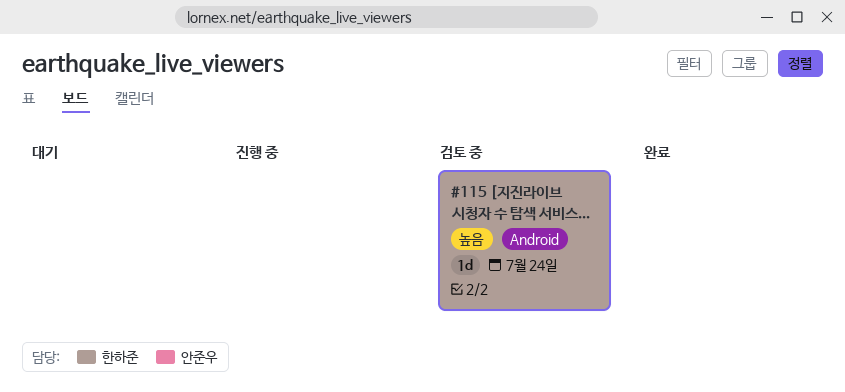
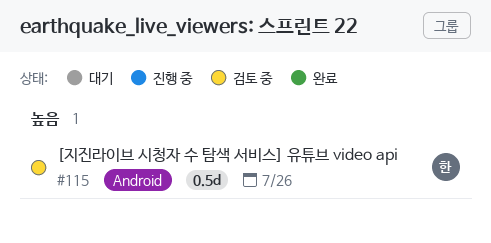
#115, estimate: 1d -> 0.5d
#115, due: Jul 24 -> Jul 26

